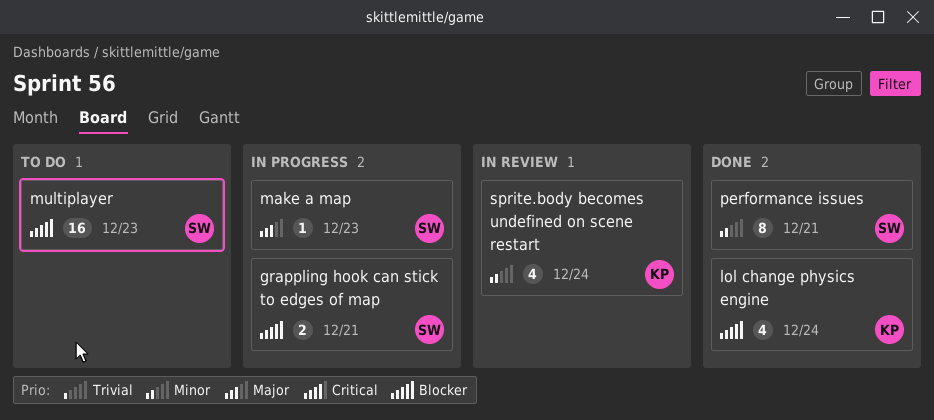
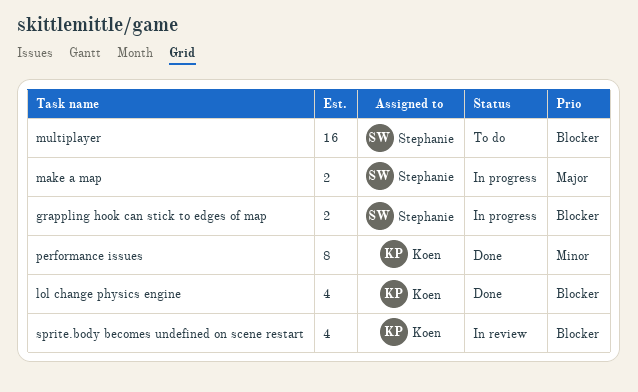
make a map, estimate: 1 -> 2
performance issues, owner: Stephanie -> Koen
sprite.body becomes undefined on scene restart, priority: Minor -> Blocker

